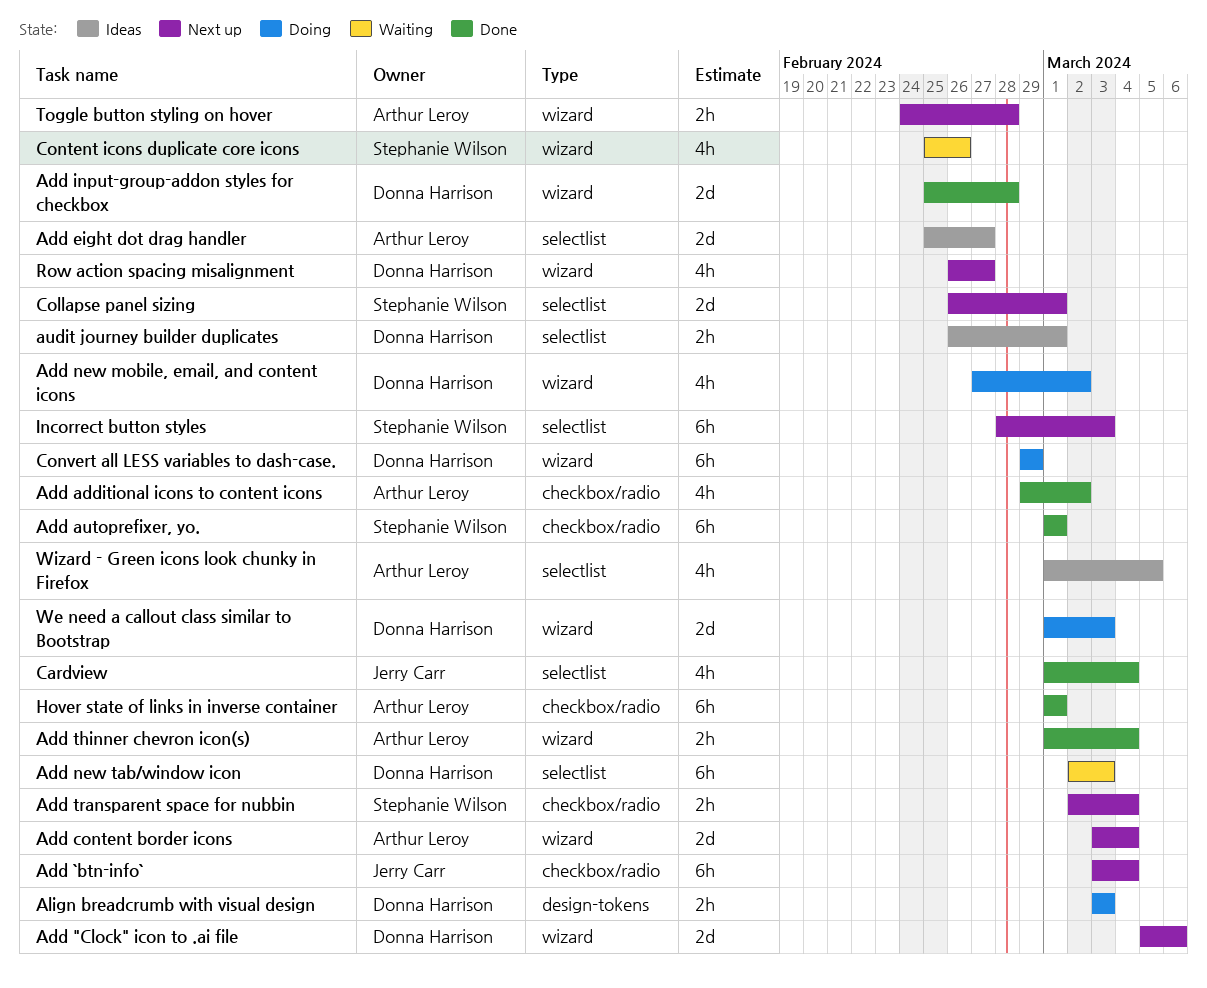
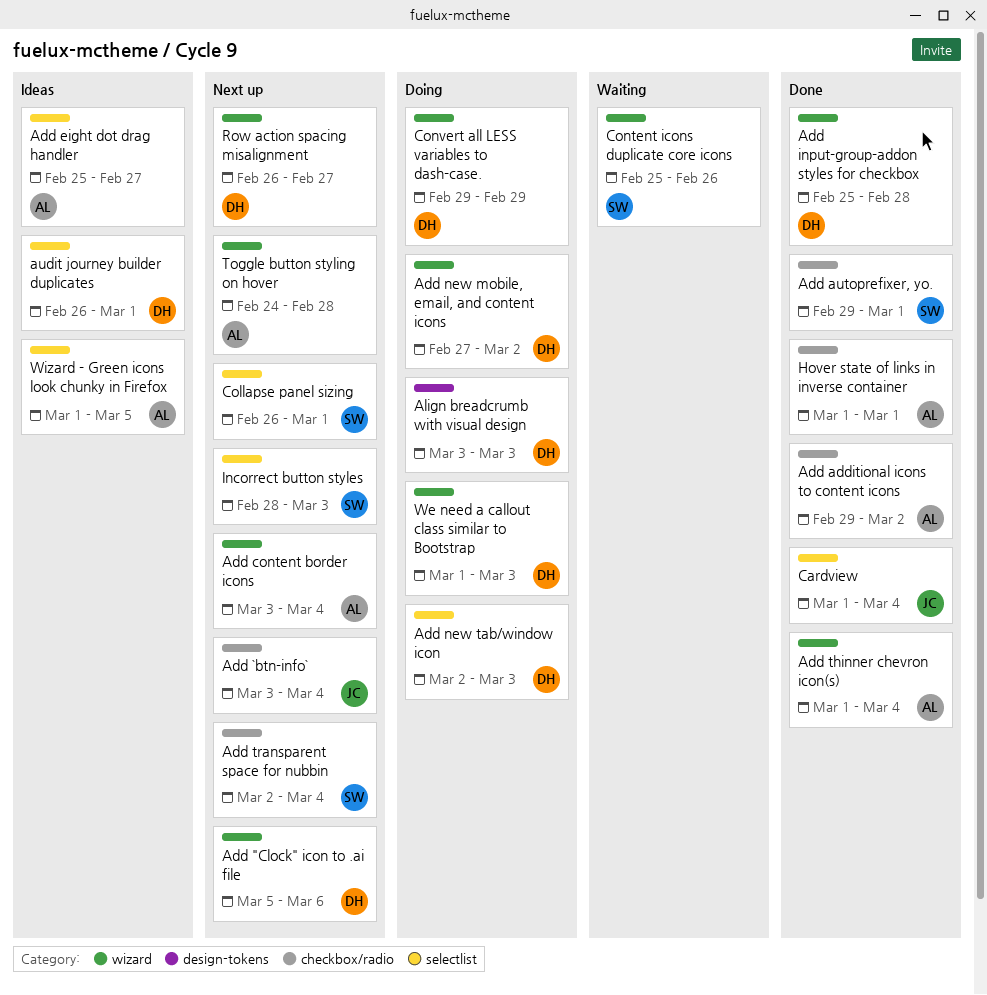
Add autoprefixer, yo., start: Mar 1 -> Feb 29
Add new tab/window icon, status: Waiting -> Doing

